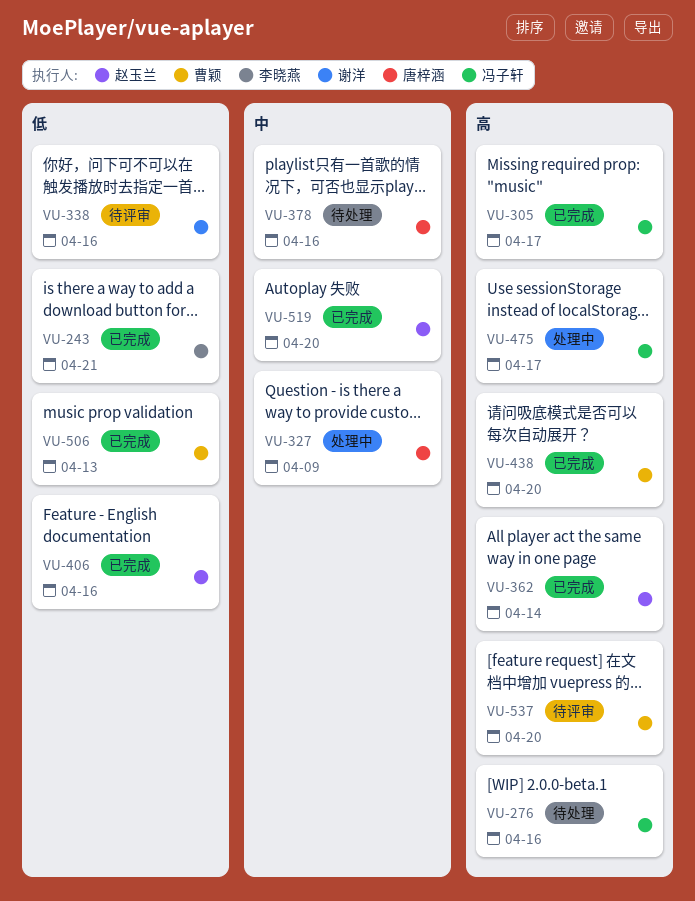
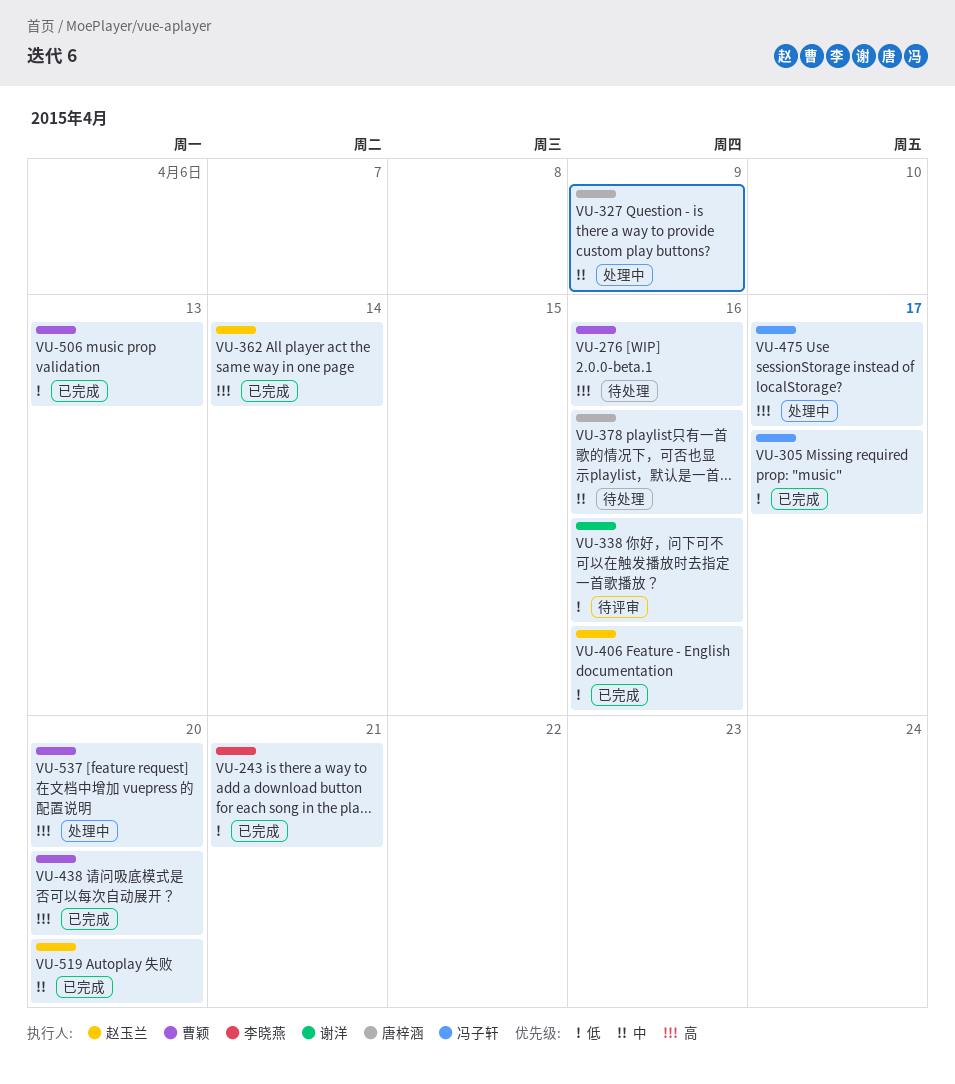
VU-276, owner: 冯子轩 -> 曹颖
VU-305, priority: 高 -> 低
VU-537, status: 待评审 -> 处理中

